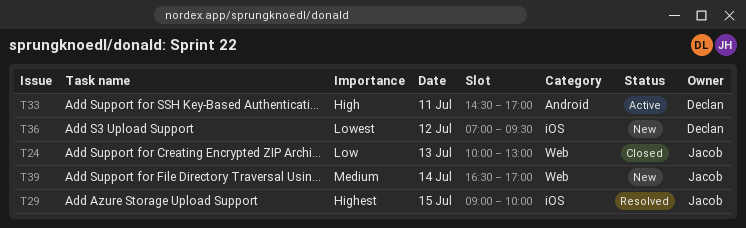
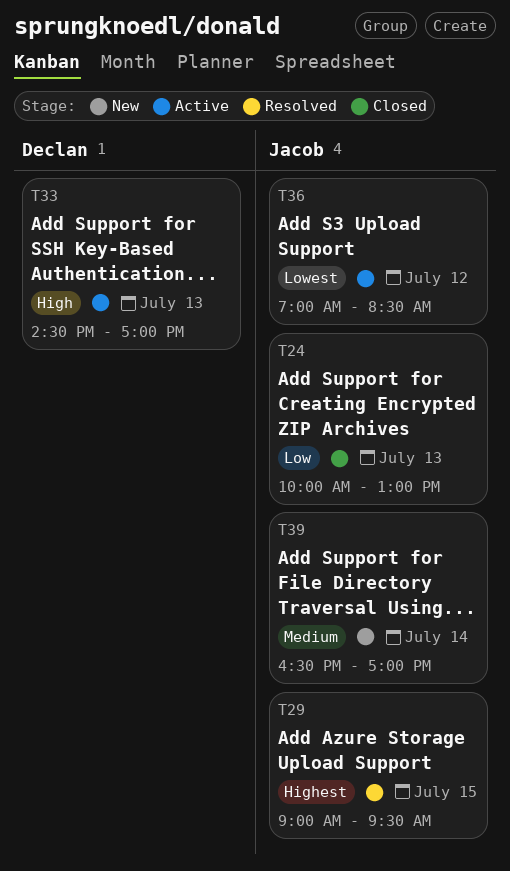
T29, ends: 10:00 -> 09:30
T33, day: Jul 11 -> Jul 13
T36, status: New -> Active
T36, owner: Declan -> Jacob
T36, ends: 09:30 -> 08:30

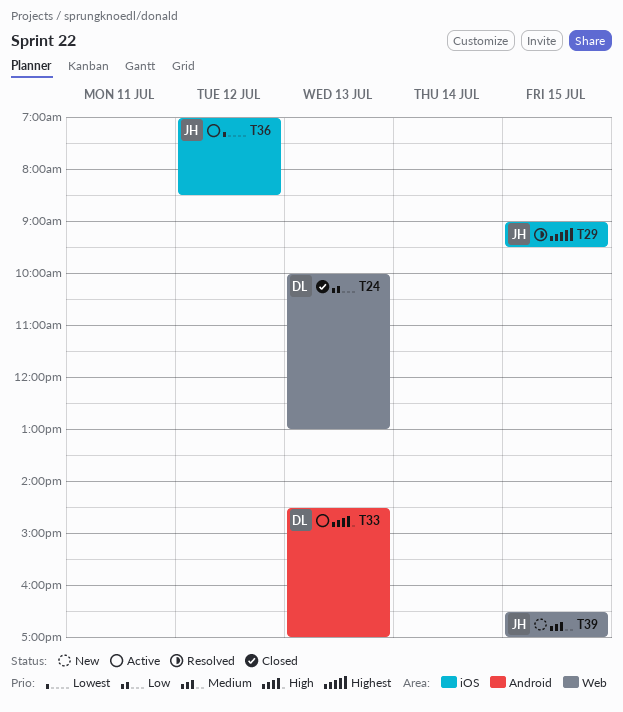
T24, owner: Jacob -> Declan
T39, day: Jul 14 -> Jul 15

